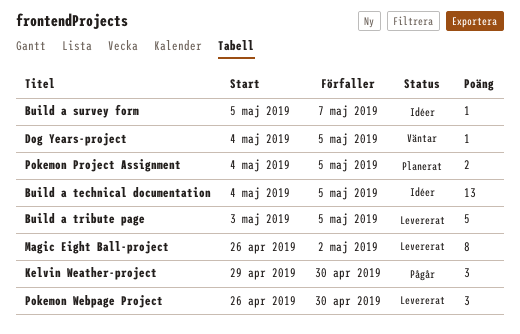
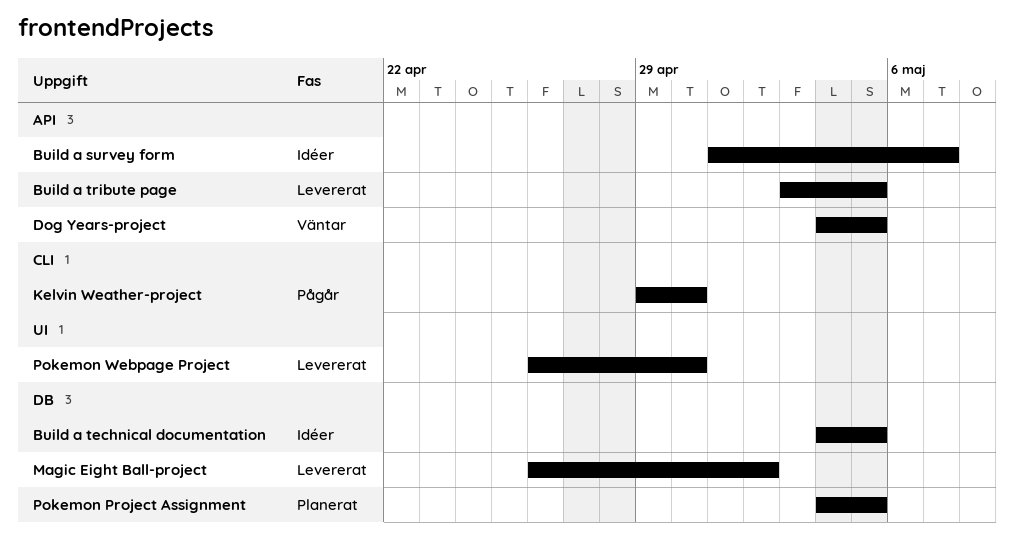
Build a survey form, start: May 5 -> May 1

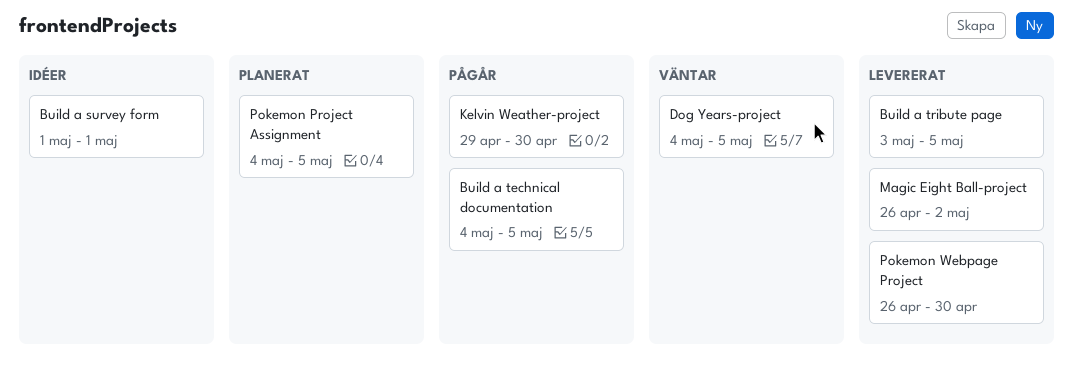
Build a survey form, due: May 7 -> May 1
Build a technical documentation, status: Idéer -> Pågår

